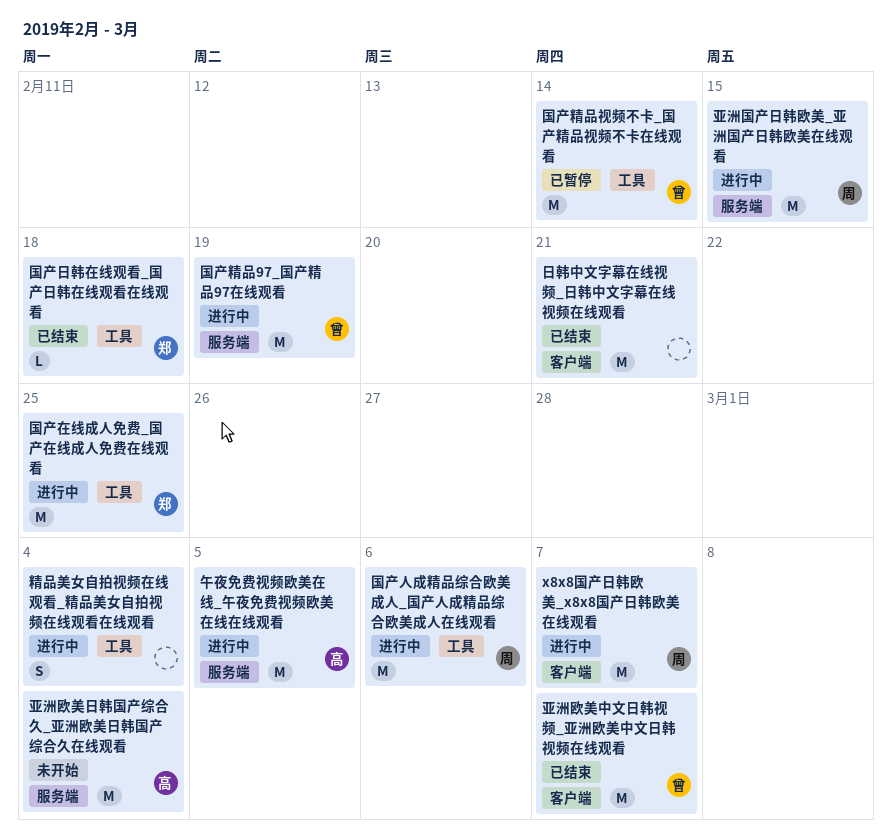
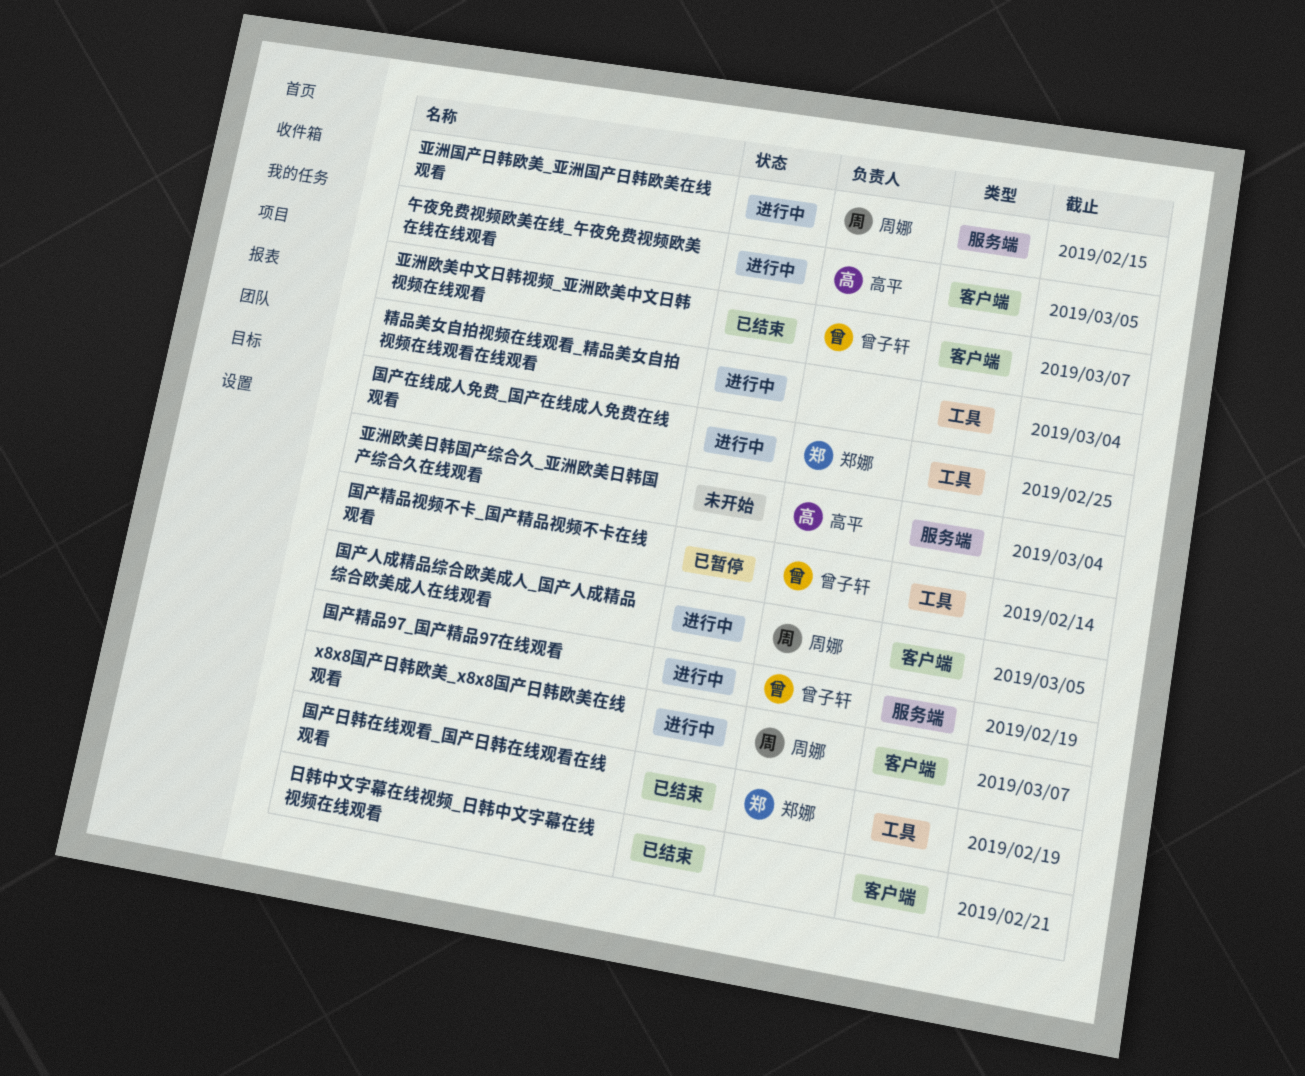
午夜免费视频欧美在线_午夜免费视频欧美在线在线观看, label: 服务端 -> 客户端
国产人成精品综合欧美成人_国产人成精品综合欧美成人在线观看, label: 工具 -> 客户端
国产人成精品综合欧美成人_国产人成精品综合欧美成人在线观看, due: Mar 6 -> Mar 5
国产日韩在线观看_国产日韩在线观看在线观看, due: Feb 18 -> Feb 19

